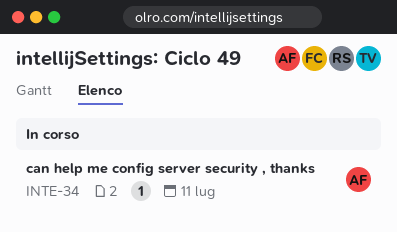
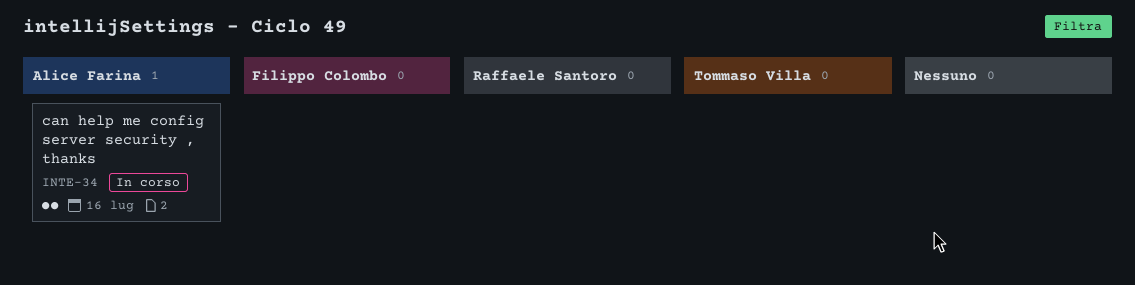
INTE-34, estimate: 1 -> 2
INTE-34, due: Jul 11 -> Jul 16

